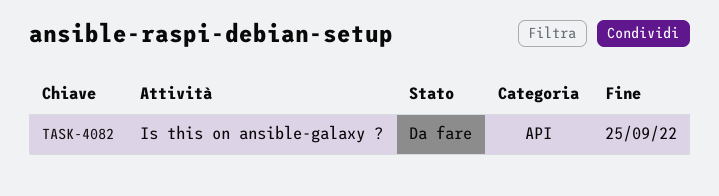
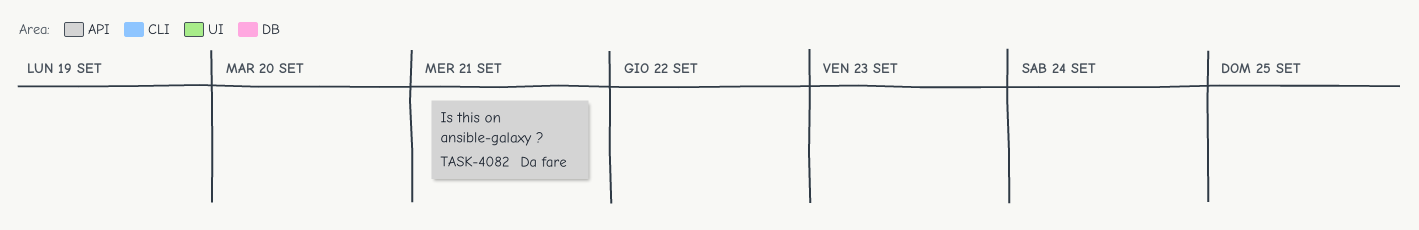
TASK-4082, due: Sep 25 -> Sep 21

